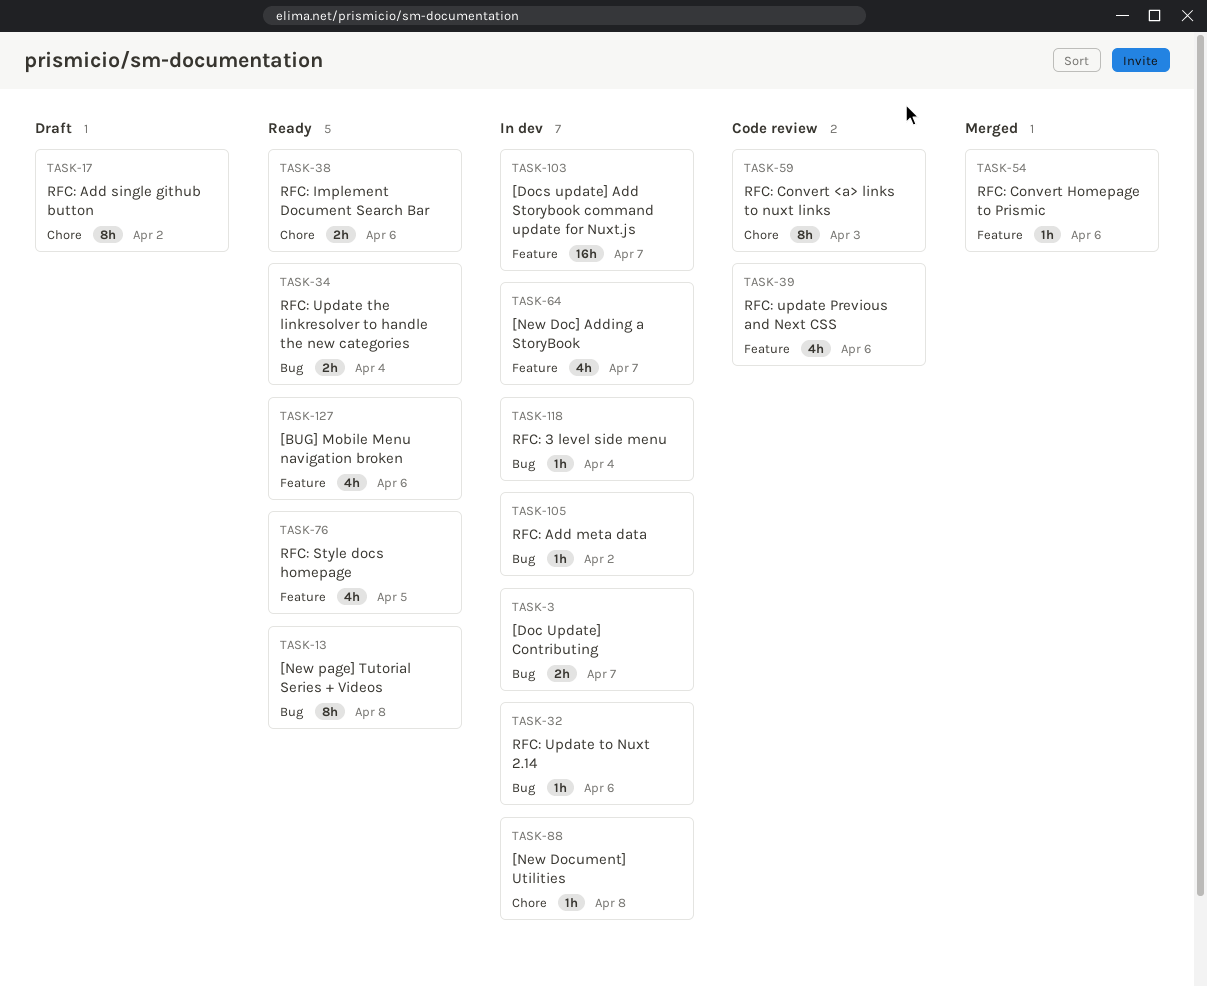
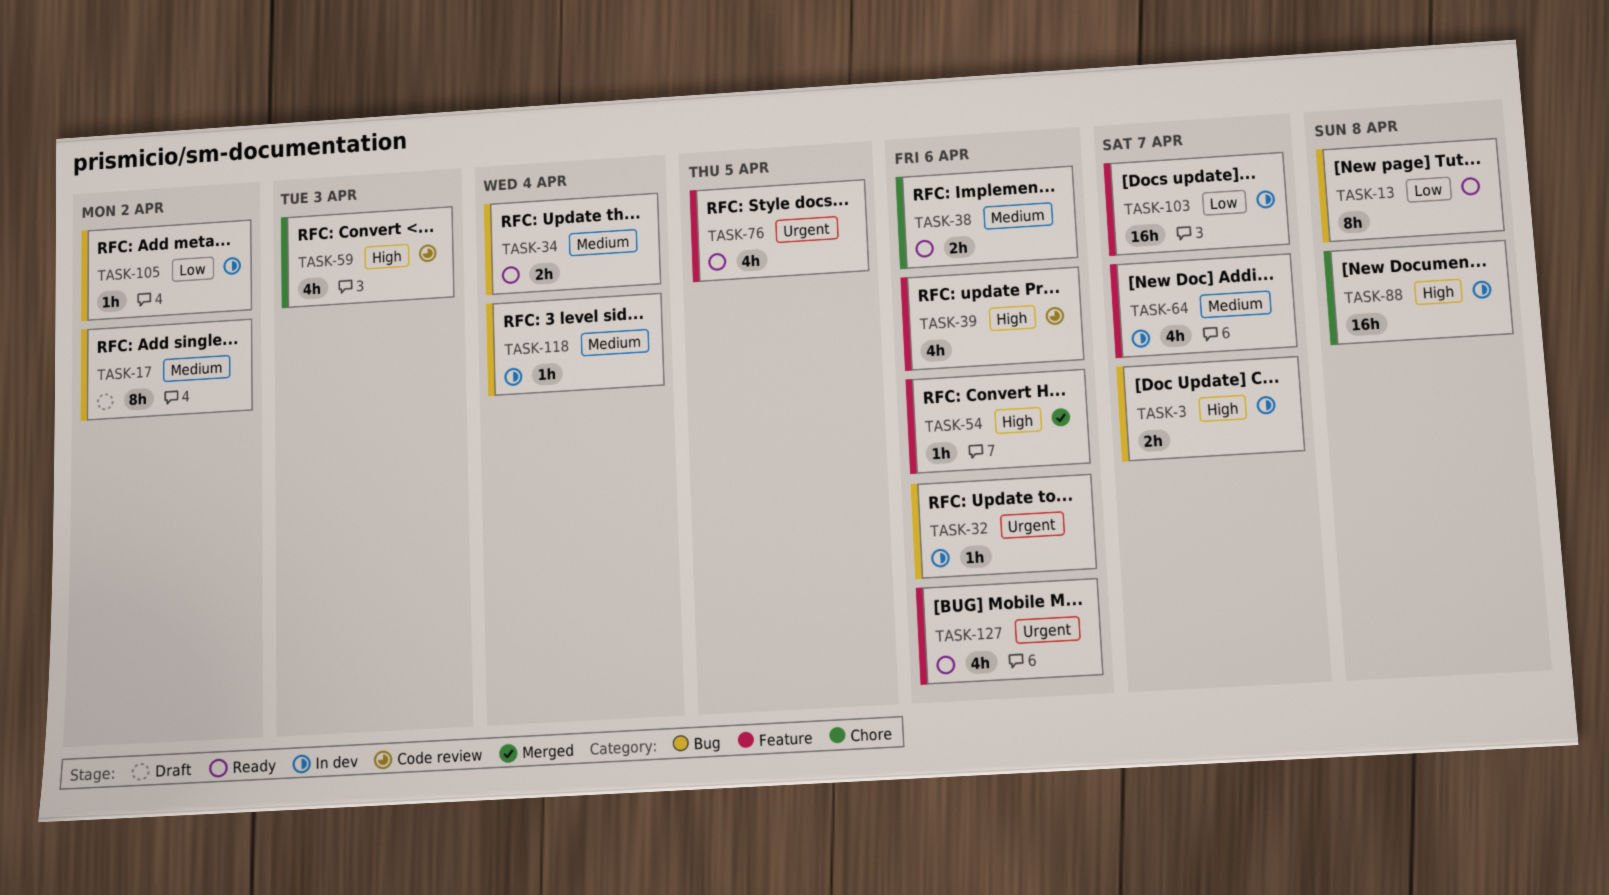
TASK-17, label: Chore -> Bug
TASK-59, estimate: 8h -> 4h
TASK-88, estimate: 1h -> 16h

